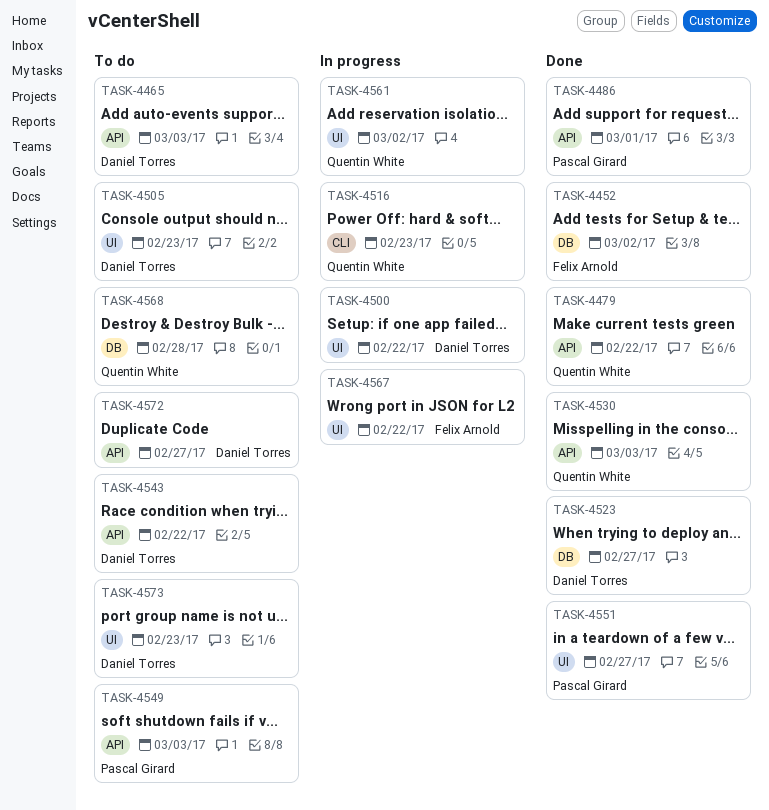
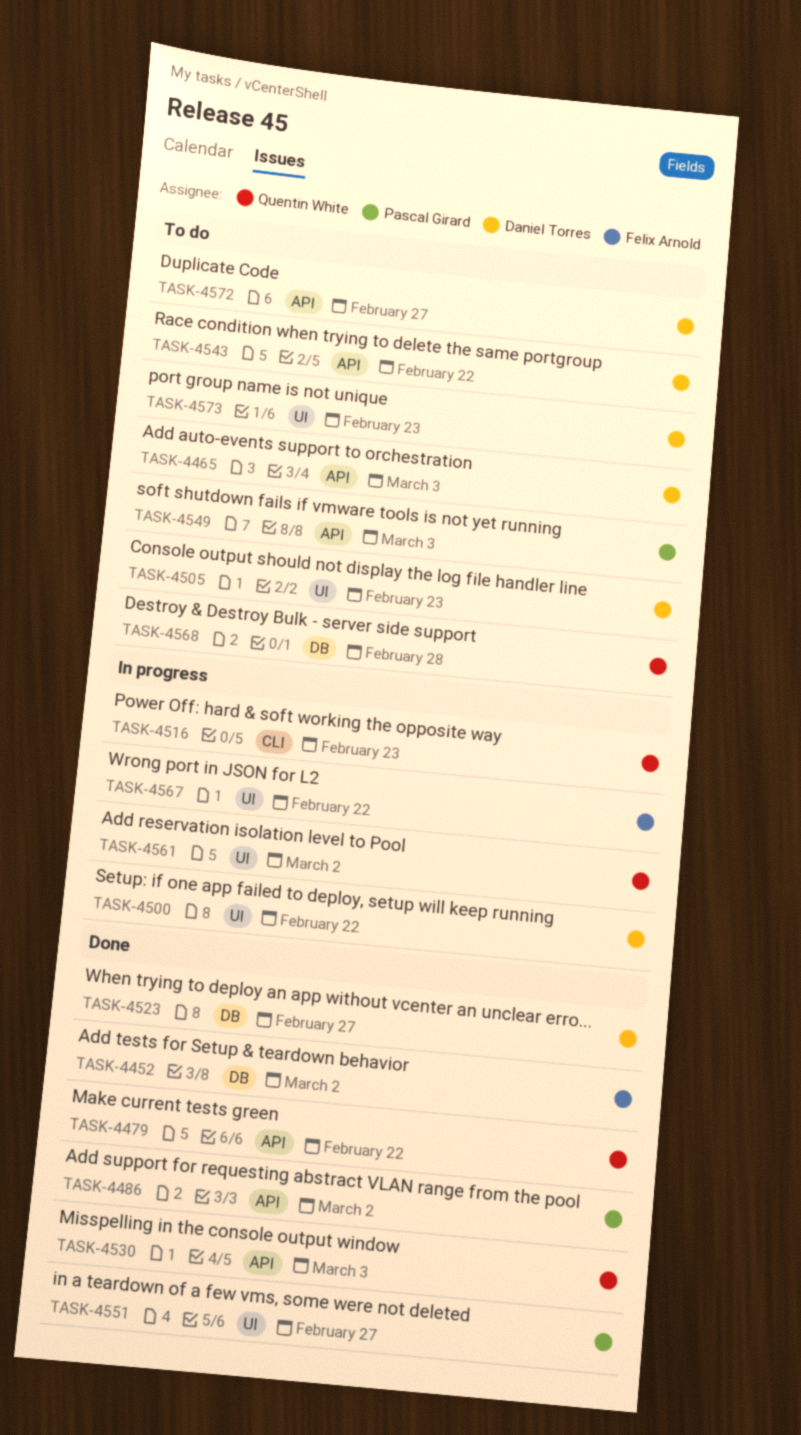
TASK-4486, due: Mar 1 -> Mar 2

